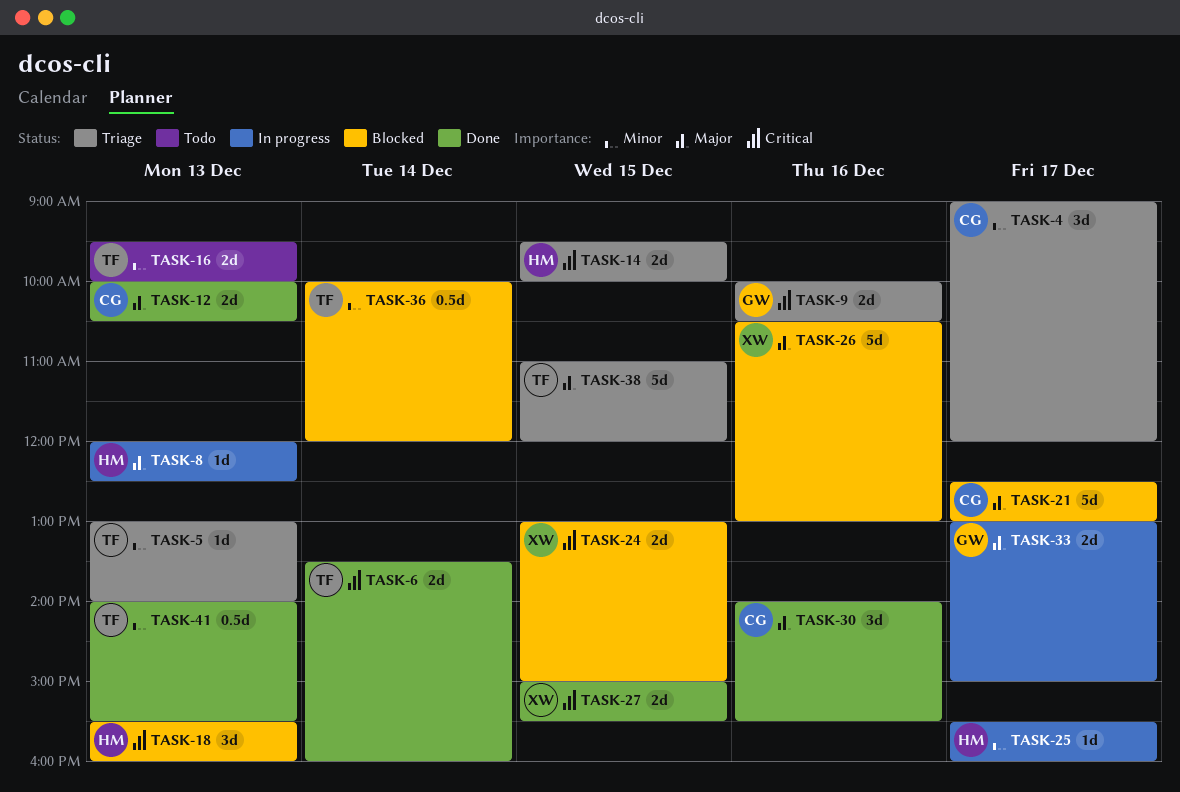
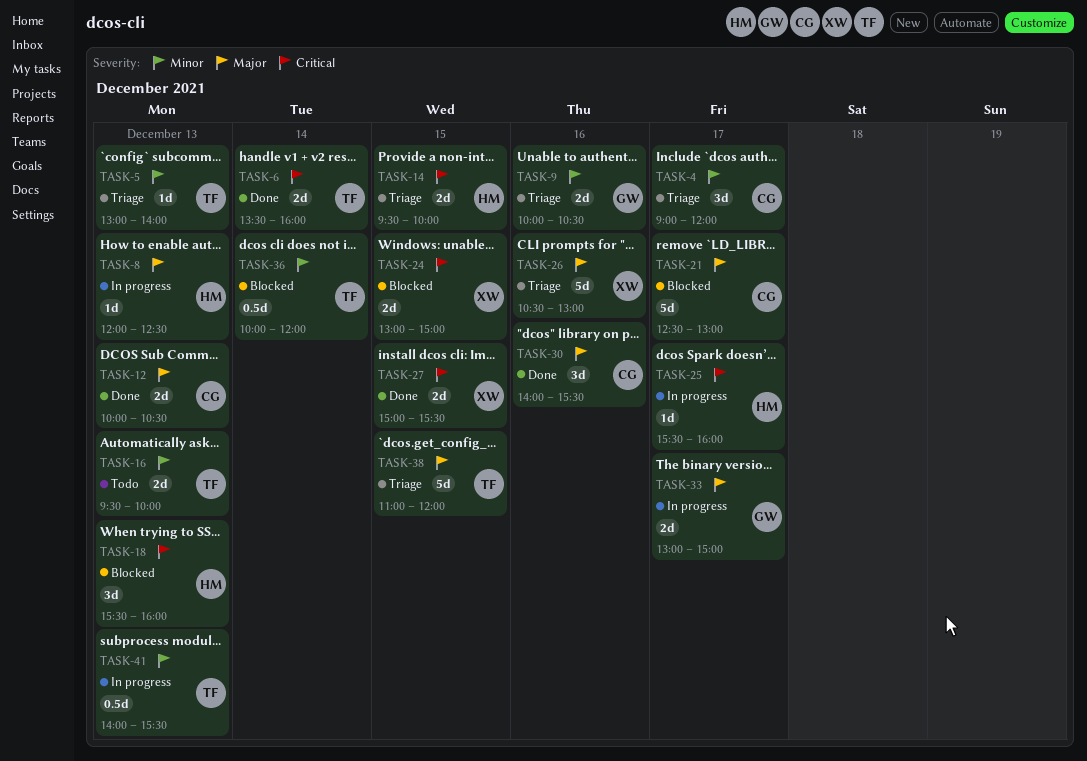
TASK-9, priority: Critical -> Minor
TASK-25, priority: Minor -> Critical
TASK-26, status: Blocked -> Triage
TASK-41, status: Done -> In progress

